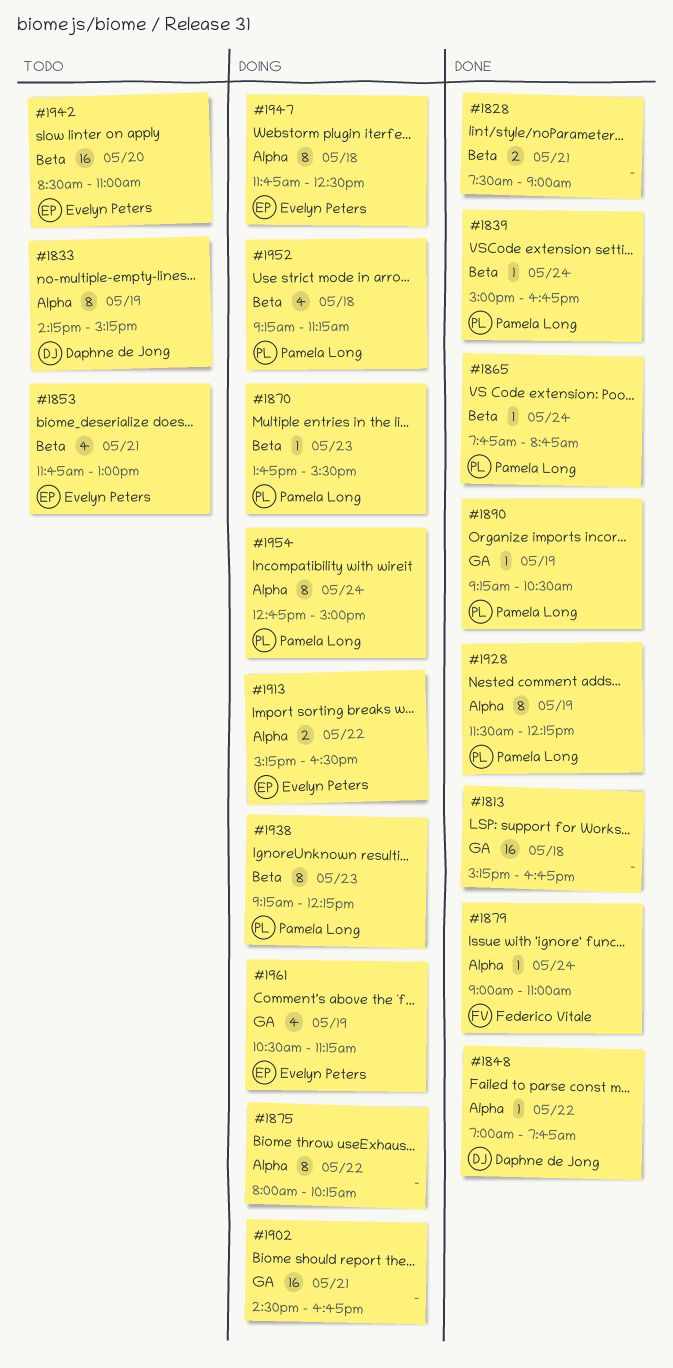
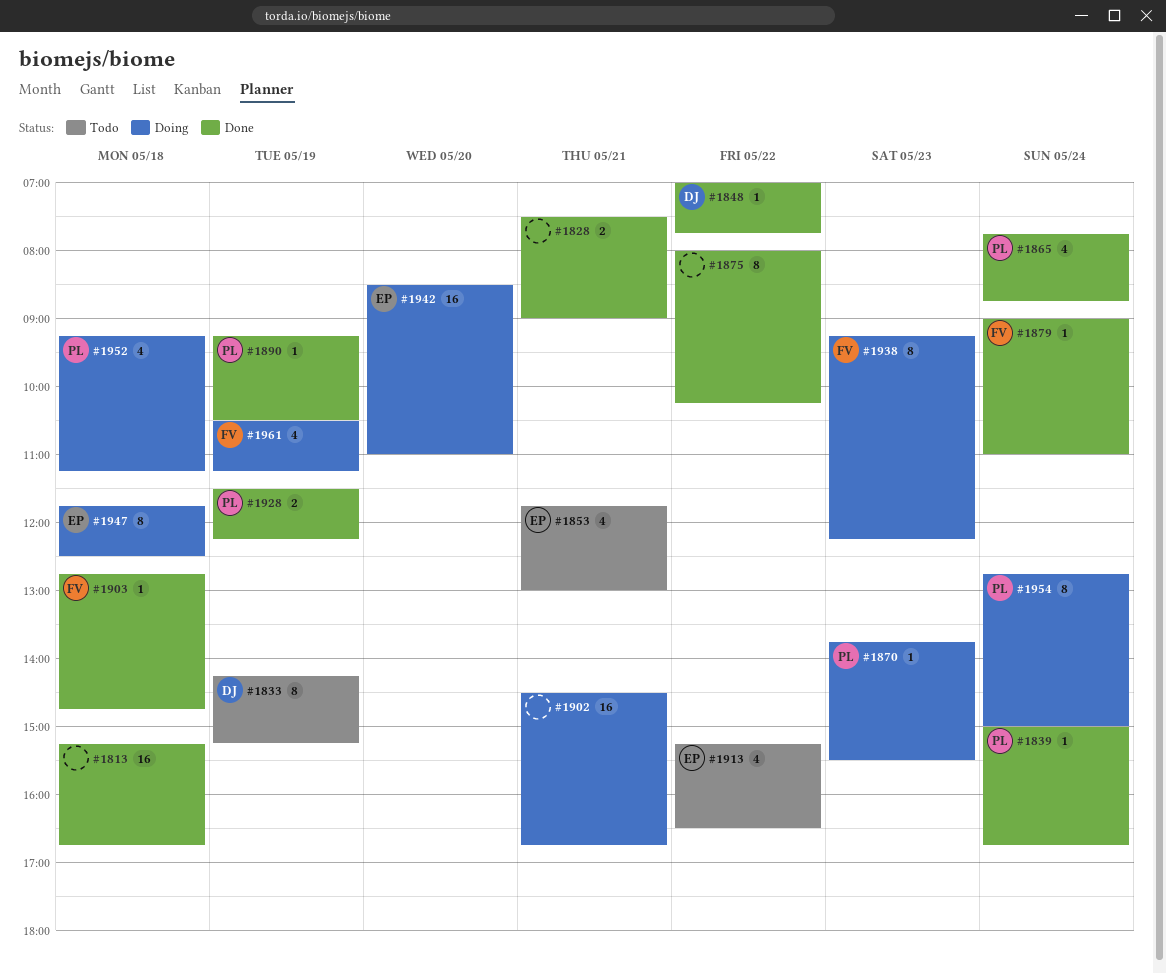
#1865, estimate: 1 -> 4
#1875, status: Doing -> Done
#1903: none -> present
#1913, status: Doing -> Todo
#1913, estimate: 2 -> 4
#1928, estimate: 8 -> 2
#1938, owner: Pamela Long -> Federico Vitale
#1942, status: Todo -> Doing
#1961, owner: Evelyn Peters -> Federico Vitale

